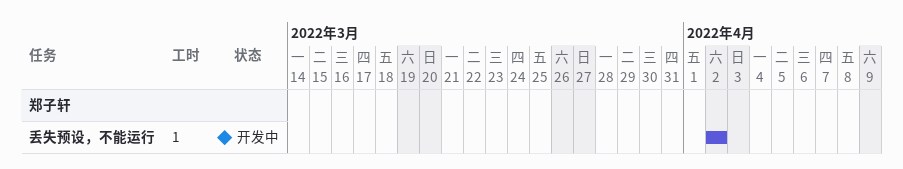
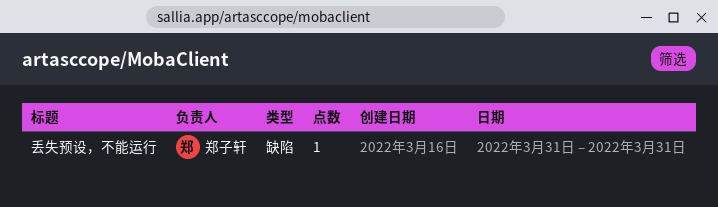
丢失预设，不能运行, start: Apr 2 -> Mar 31
丢失预设，不能运行, due: Apr 2 -> Mar 31

